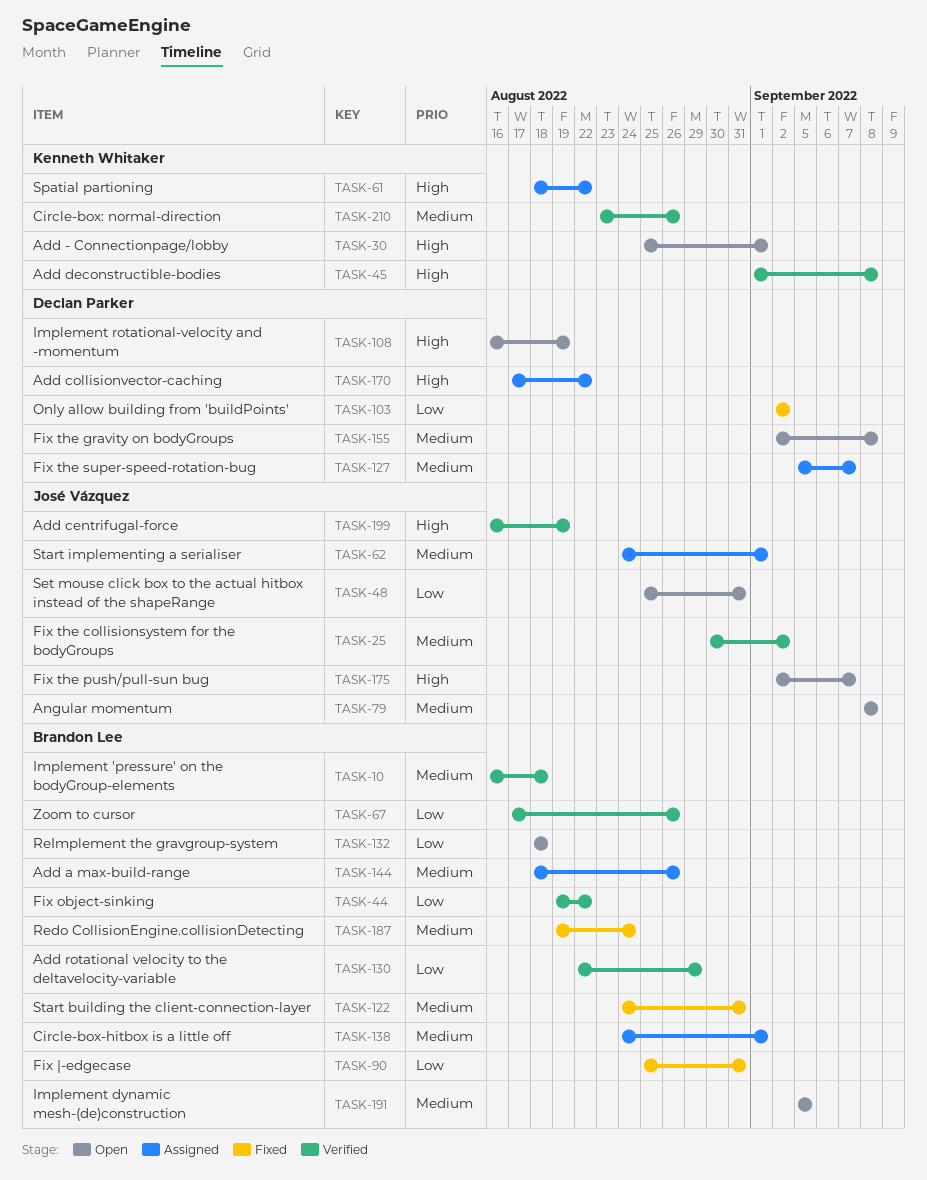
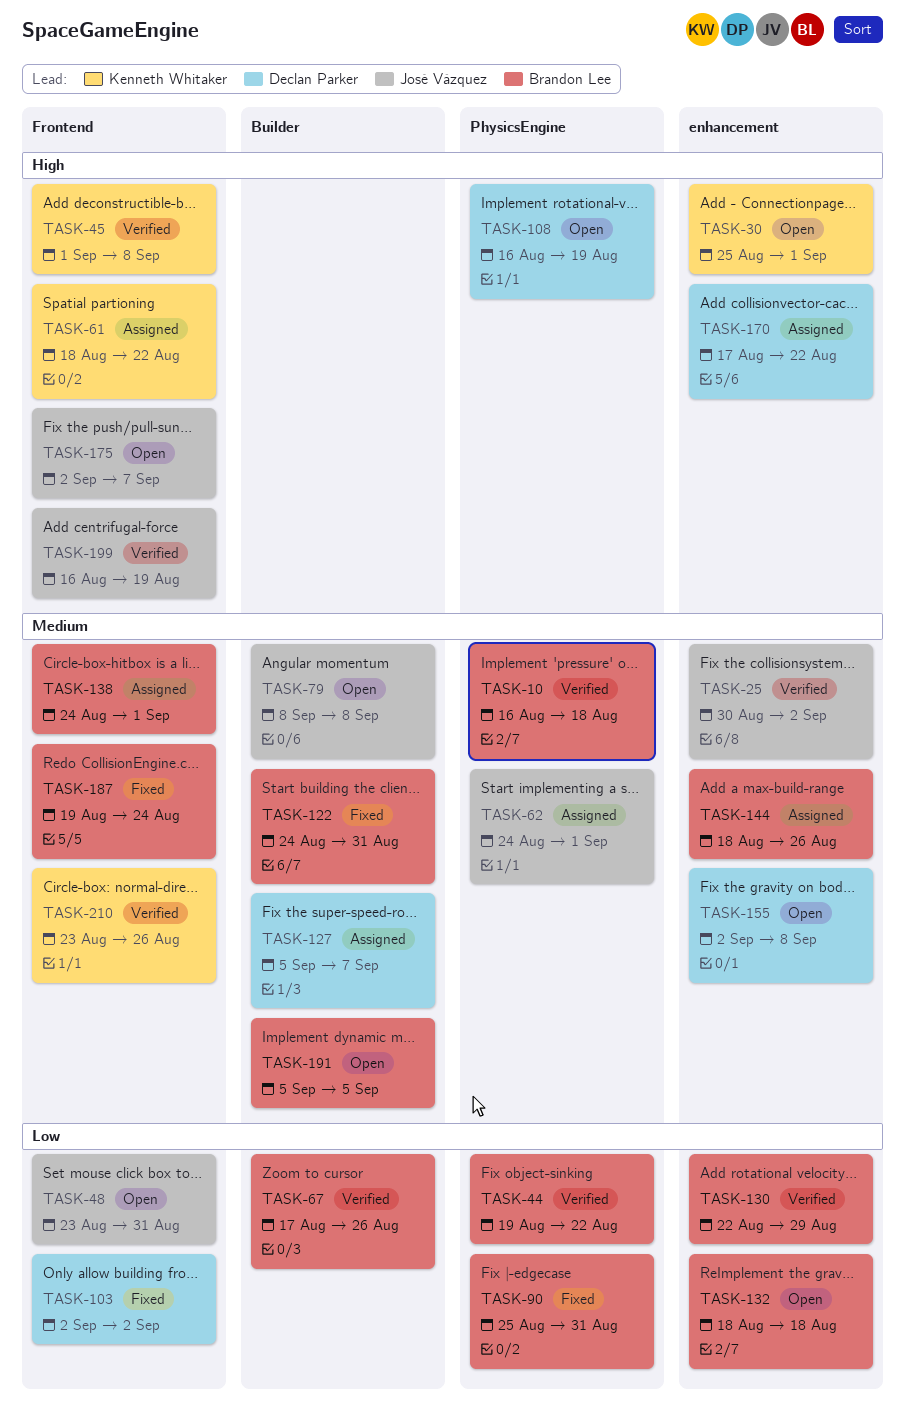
TASK-48, start: Aug 25 -> Aug 23

